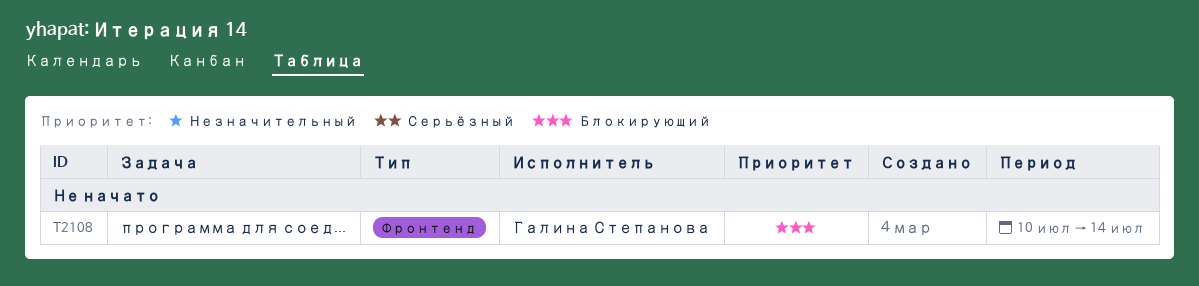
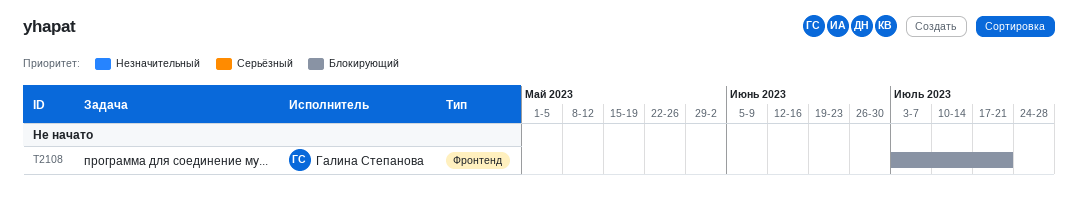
T2108, start: Jul 10 -> Jul 3
T2108, due: Jul 14 -> Jul 21

